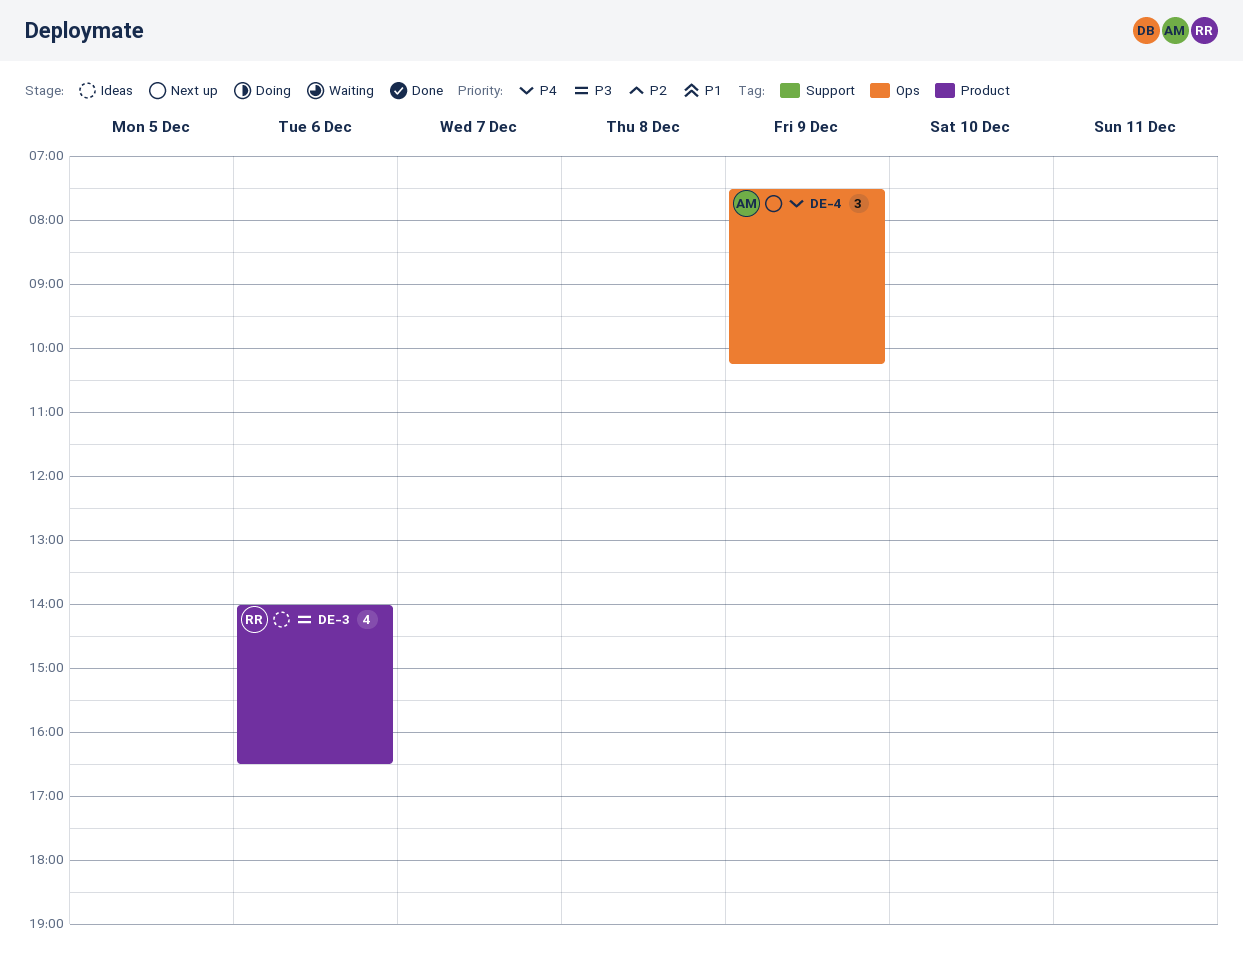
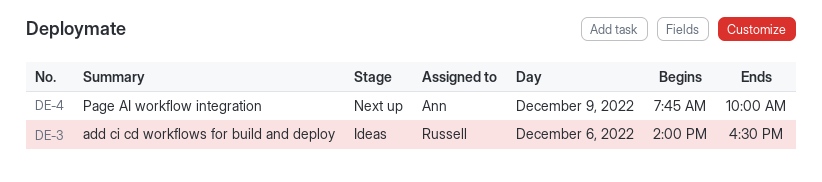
DE-4, begins: 07:30 -> 07:45
DE-4, ends: 10:15 -> 10:00

